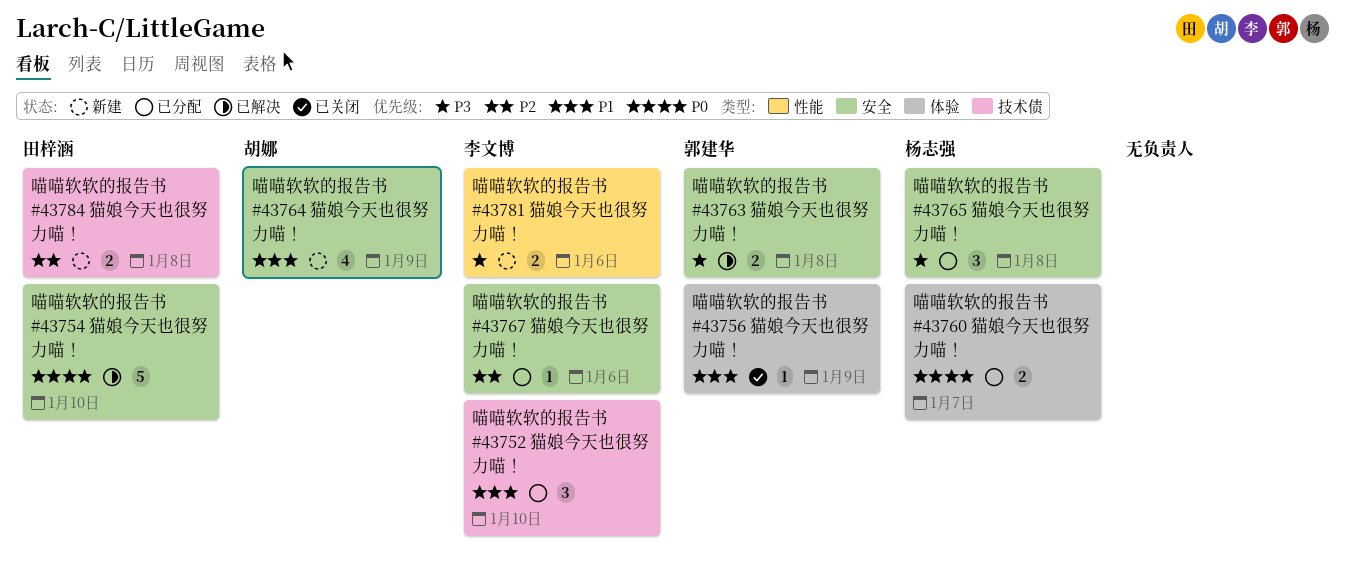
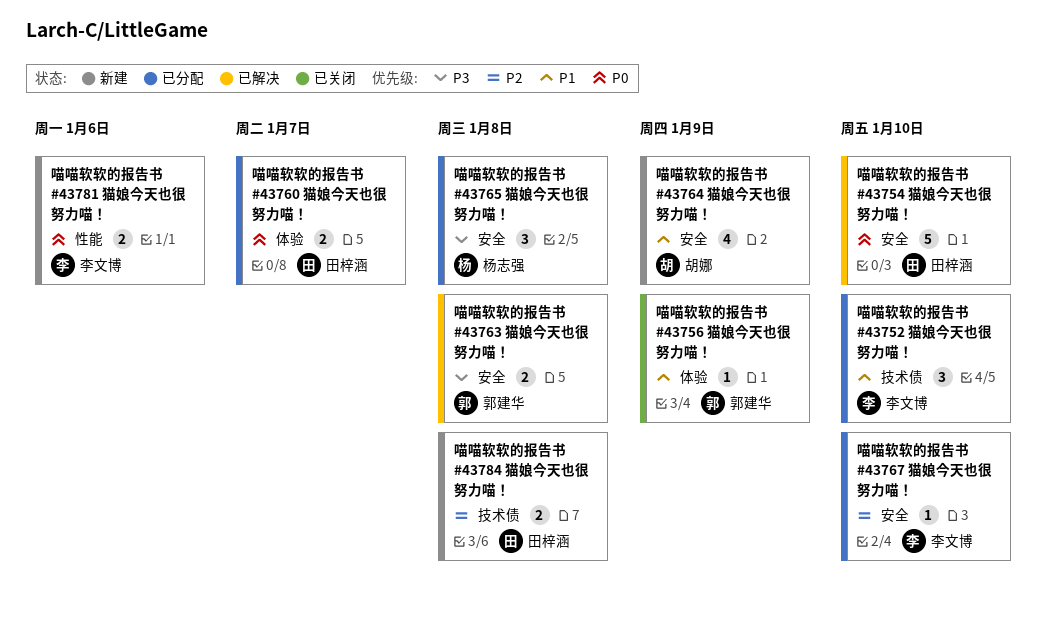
喵喵软软的报告书 #43760 猫娘今天也很努力喵！, owner: 杨志强 -> 田梓涵
喵喵软软的报告书 #43767 猫娘今天也很努力喵！, due: Jan 6 -> Jan 10
喵喵软软的报告书 #43781 猫娘今天也很努力喵！, priority: P3 -> P0

